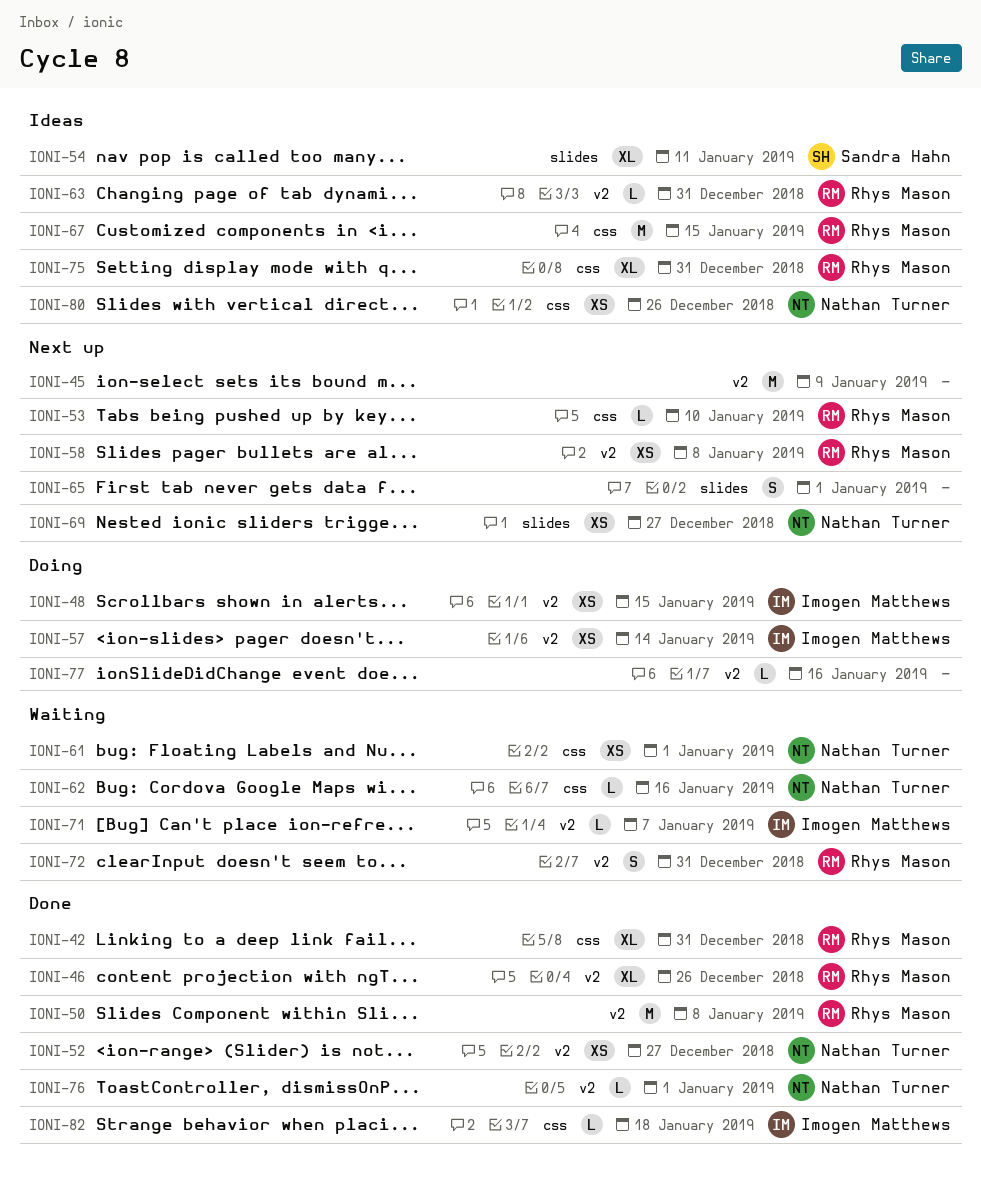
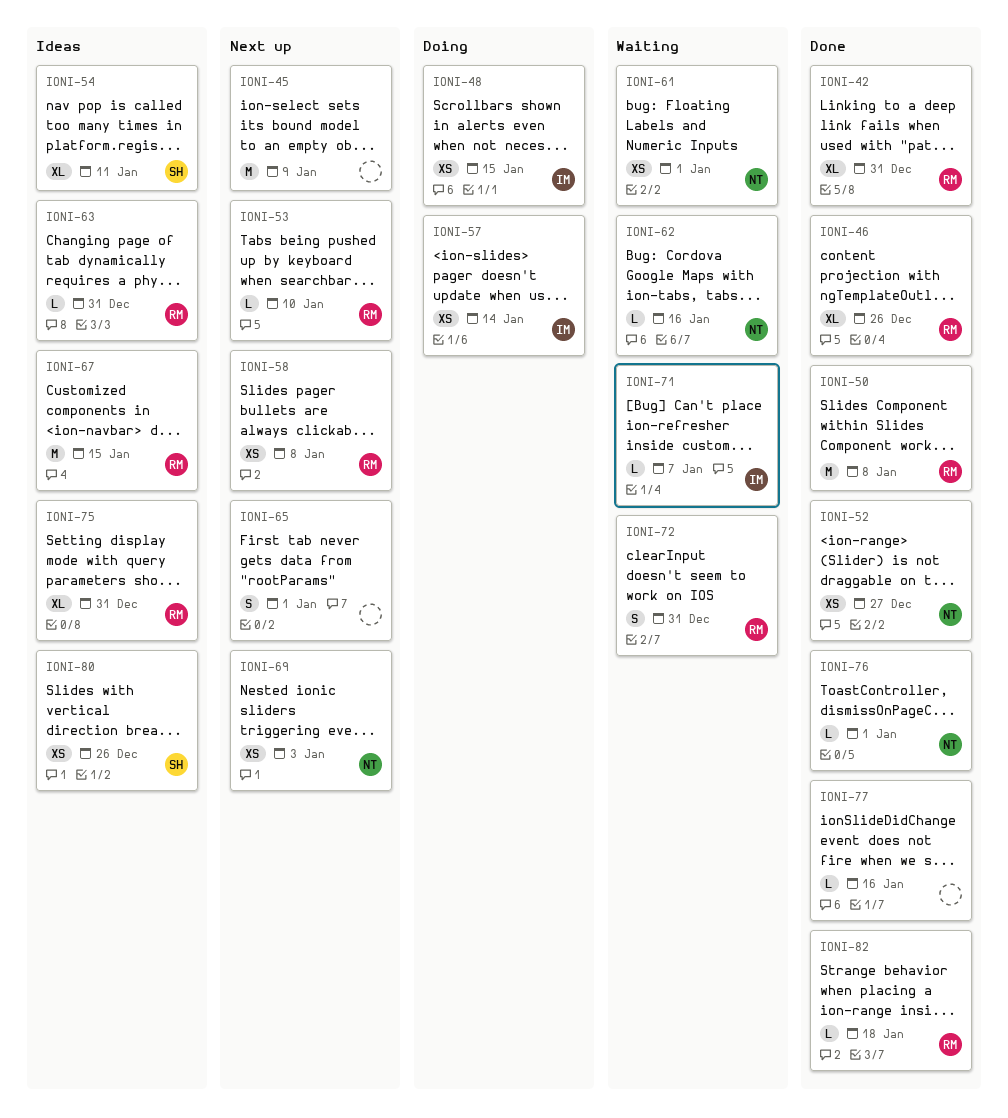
IONI-69, due: Dec 27 -> Jan 3
IONI-77, status: Doing -> Done
IONI-80, owner: Nathan Turner -> Sandra Hahn
IONI-82, owner: Imogen Matthews -> Rhys Mason

